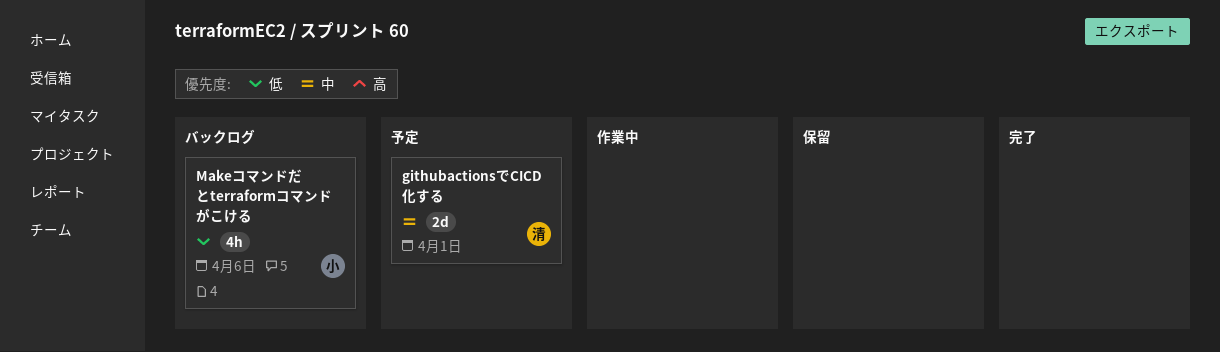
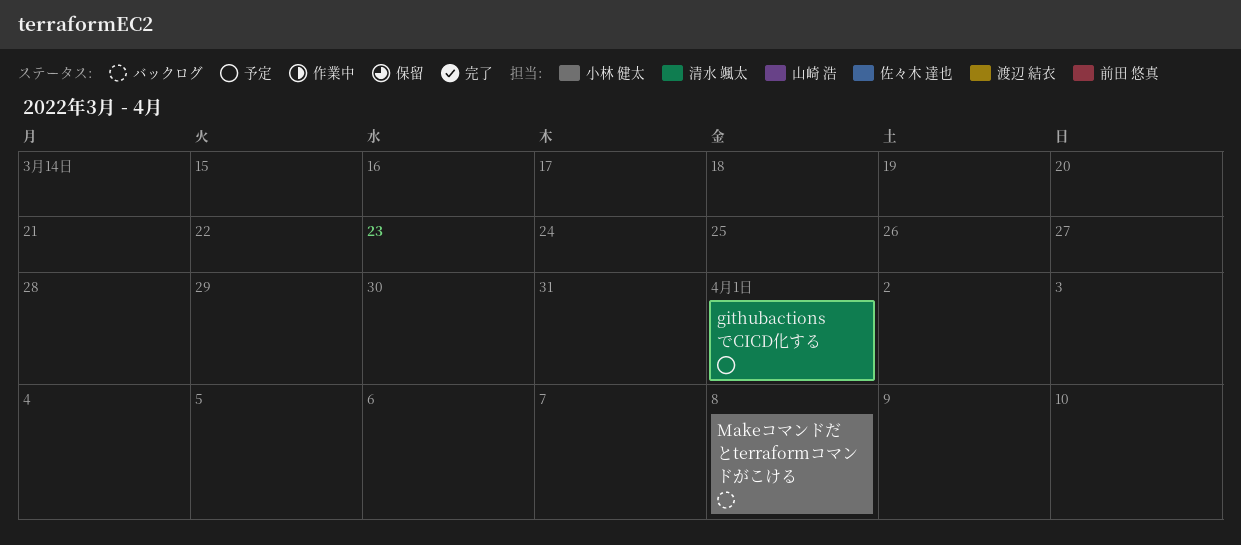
Makeコマンドだとterraformコマンドがこける, due: Apr 6 -> Apr 8

